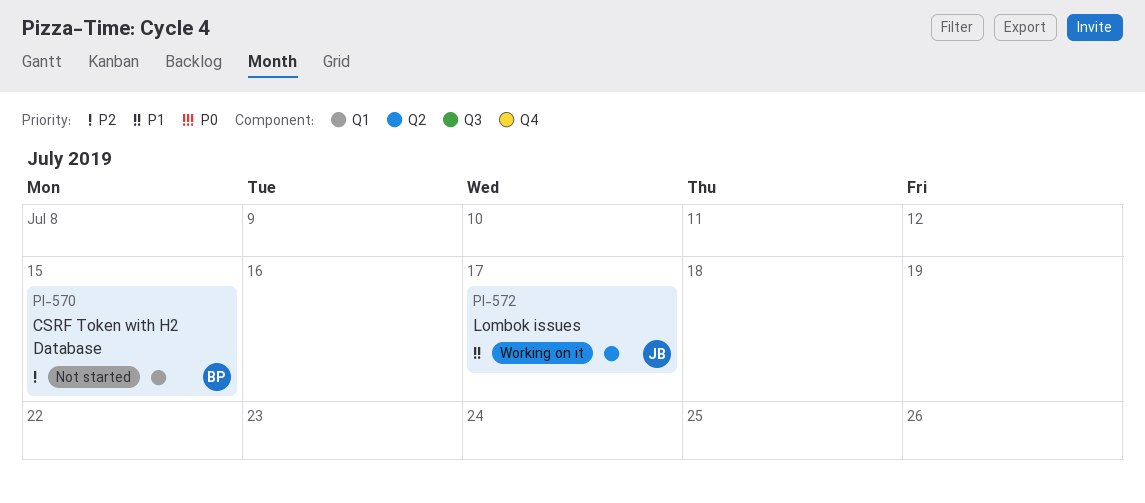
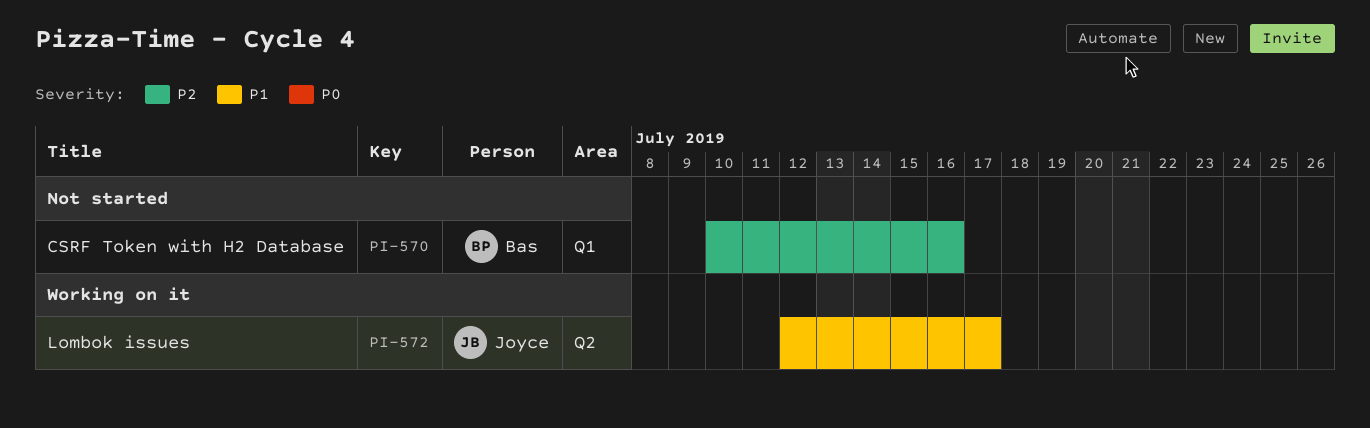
PI-570, due: Jul 15 -> Jul 16

